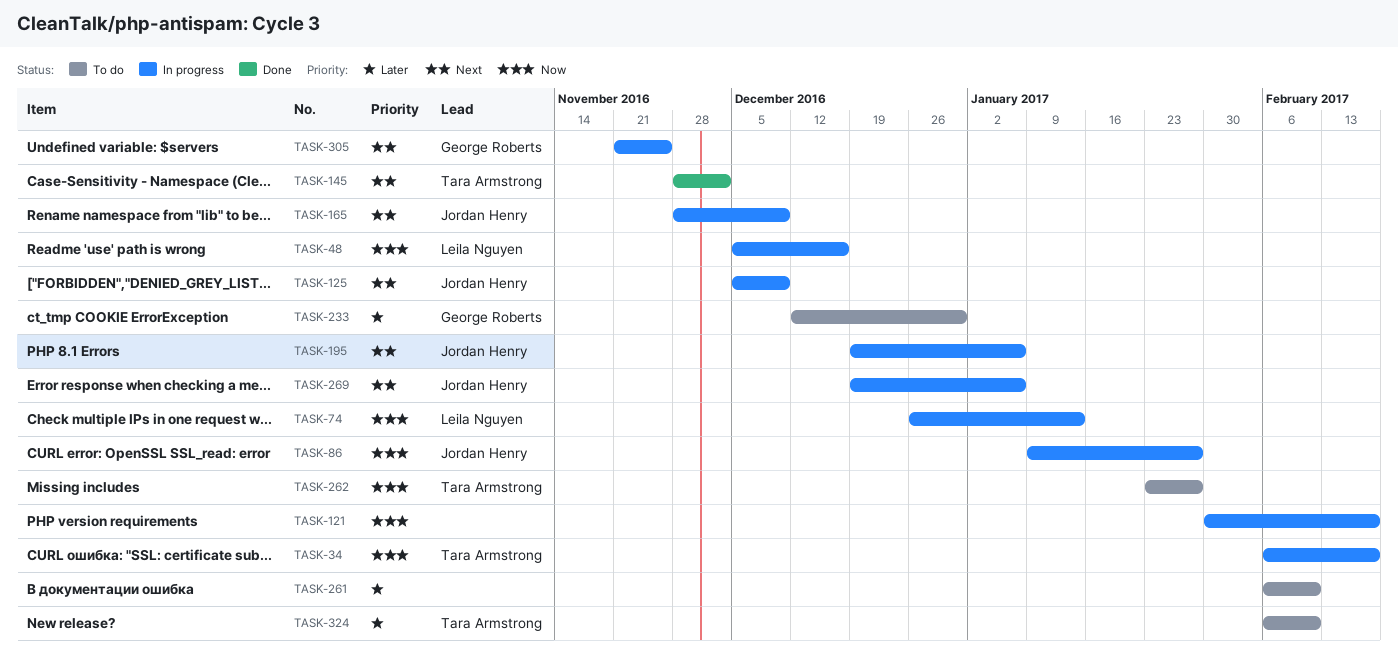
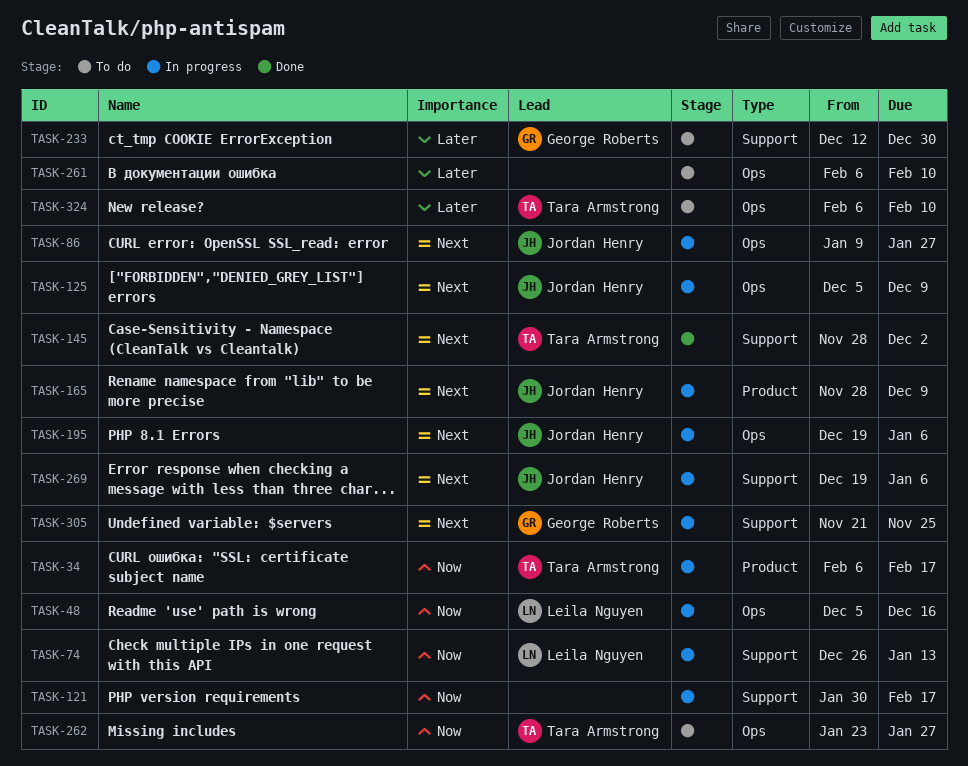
TASK-86, priority: Now -> Next

